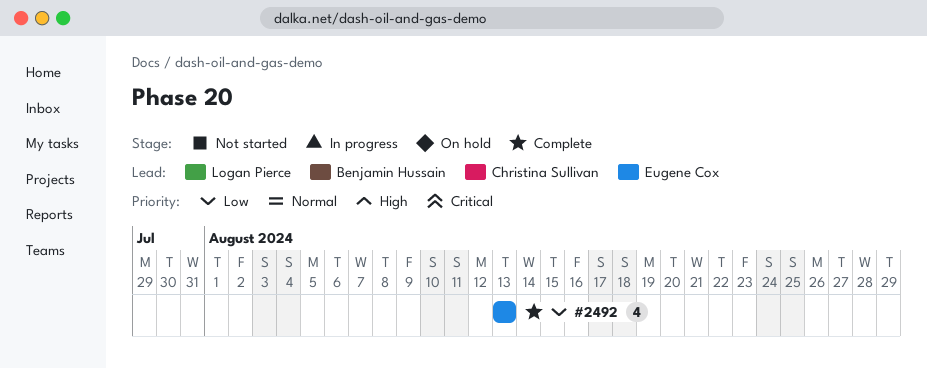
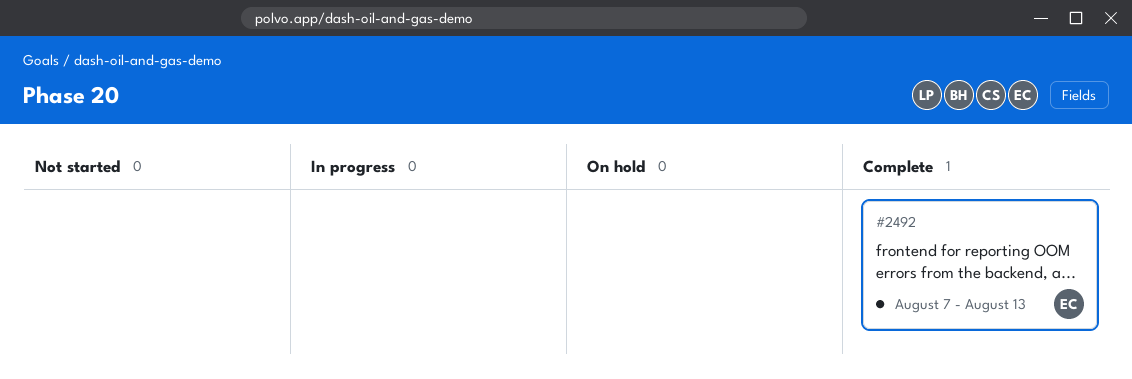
#2492, estimate: 4 -> 1
#2492, start: Aug 13 -> Aug 7

